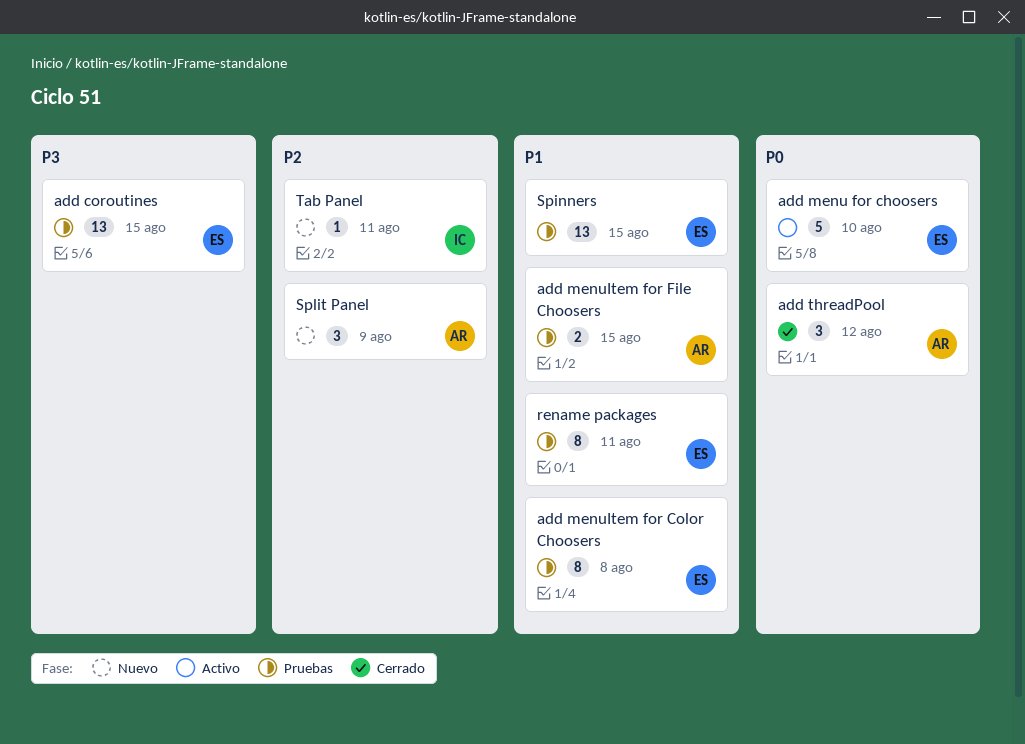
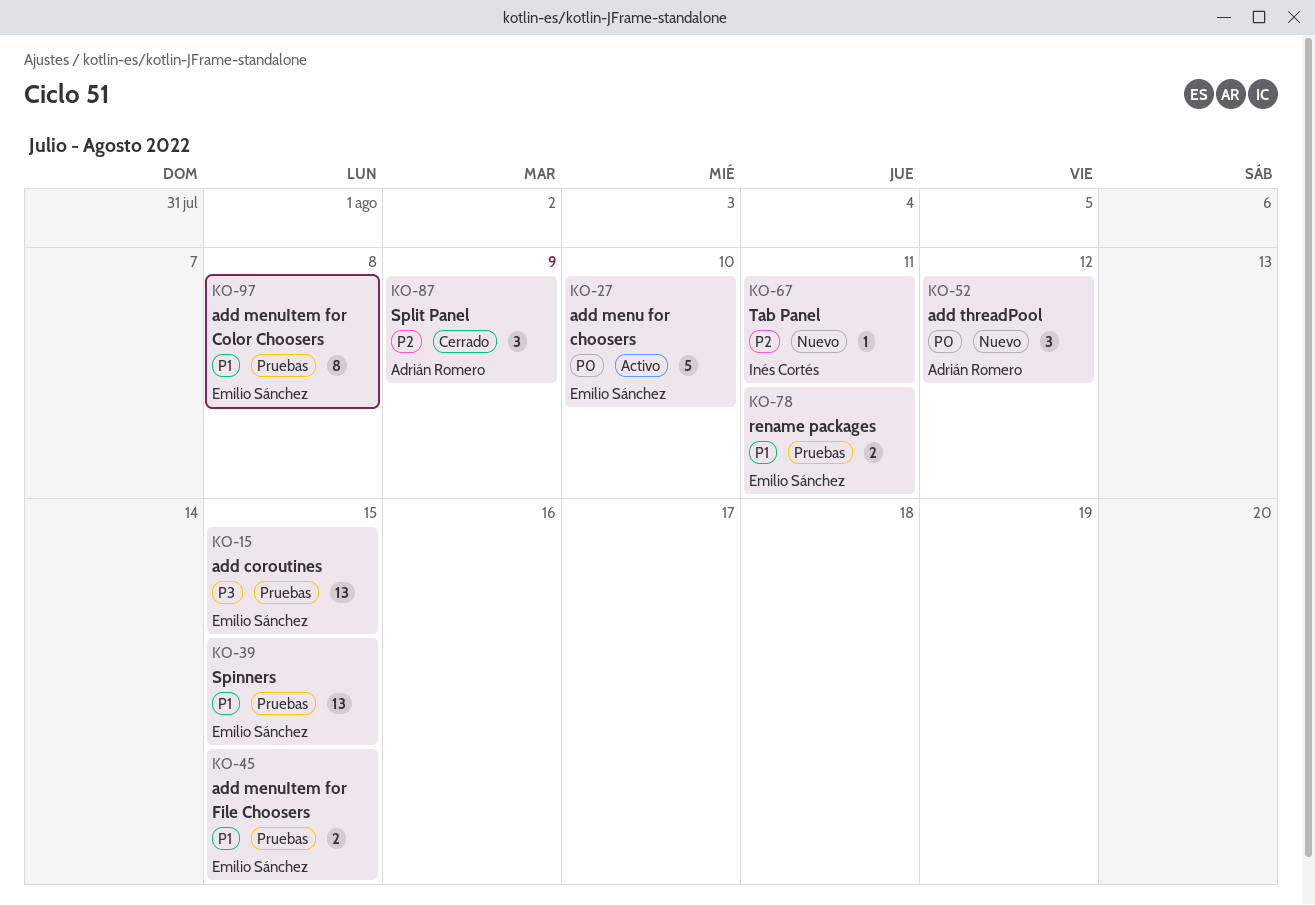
add menuItem for File Choosers, owner: Adrián Romero -> Emilio Sánchez
add threadPool, status: Cerrado -> Nuevo
rename packages, estimate: 8 -> 2
Split Panel, status: Nuevo -> Cerrado

